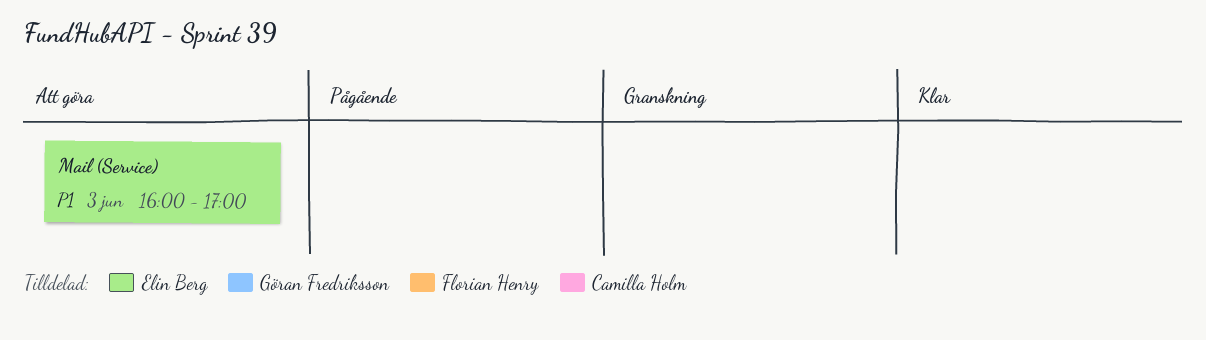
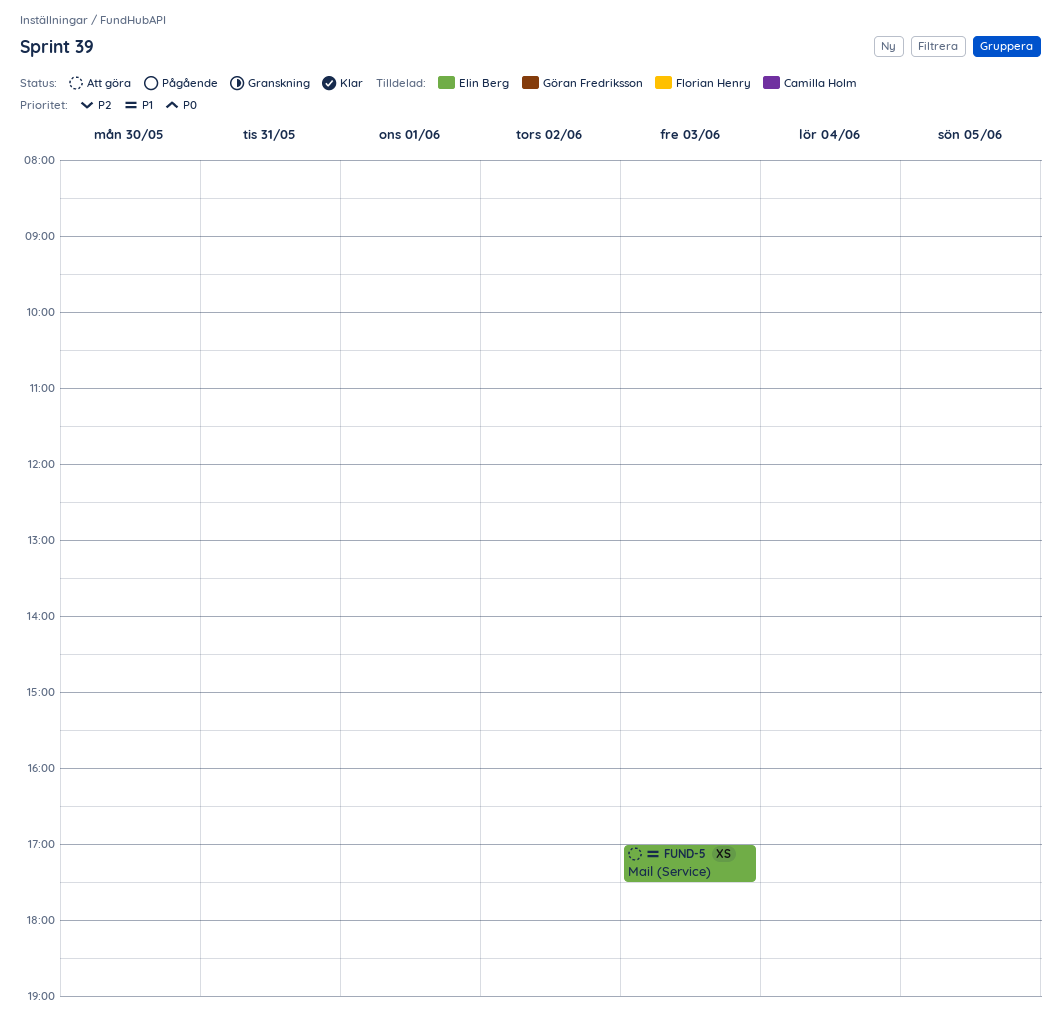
Mail (Service), begins: 16:00 -> 17:00
Mail (Service), ends: 17:00 -> 17:30

